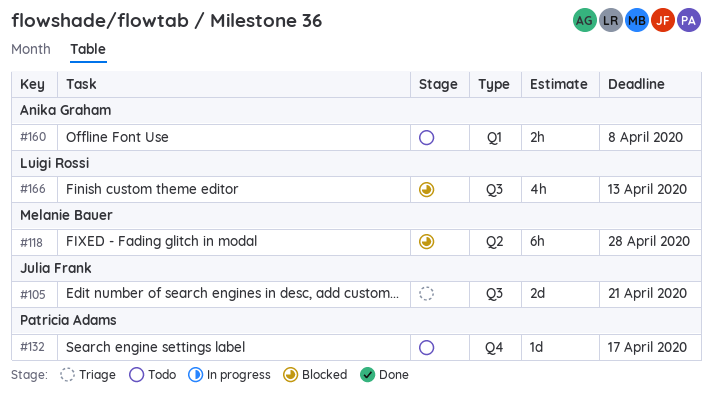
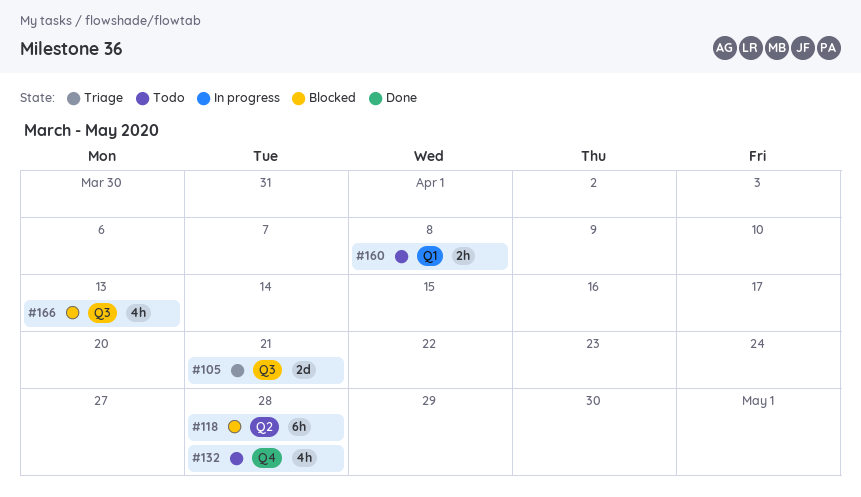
#132, estimate: 1d -> 4h
#132, due: Apr 17 -> Apr 28

